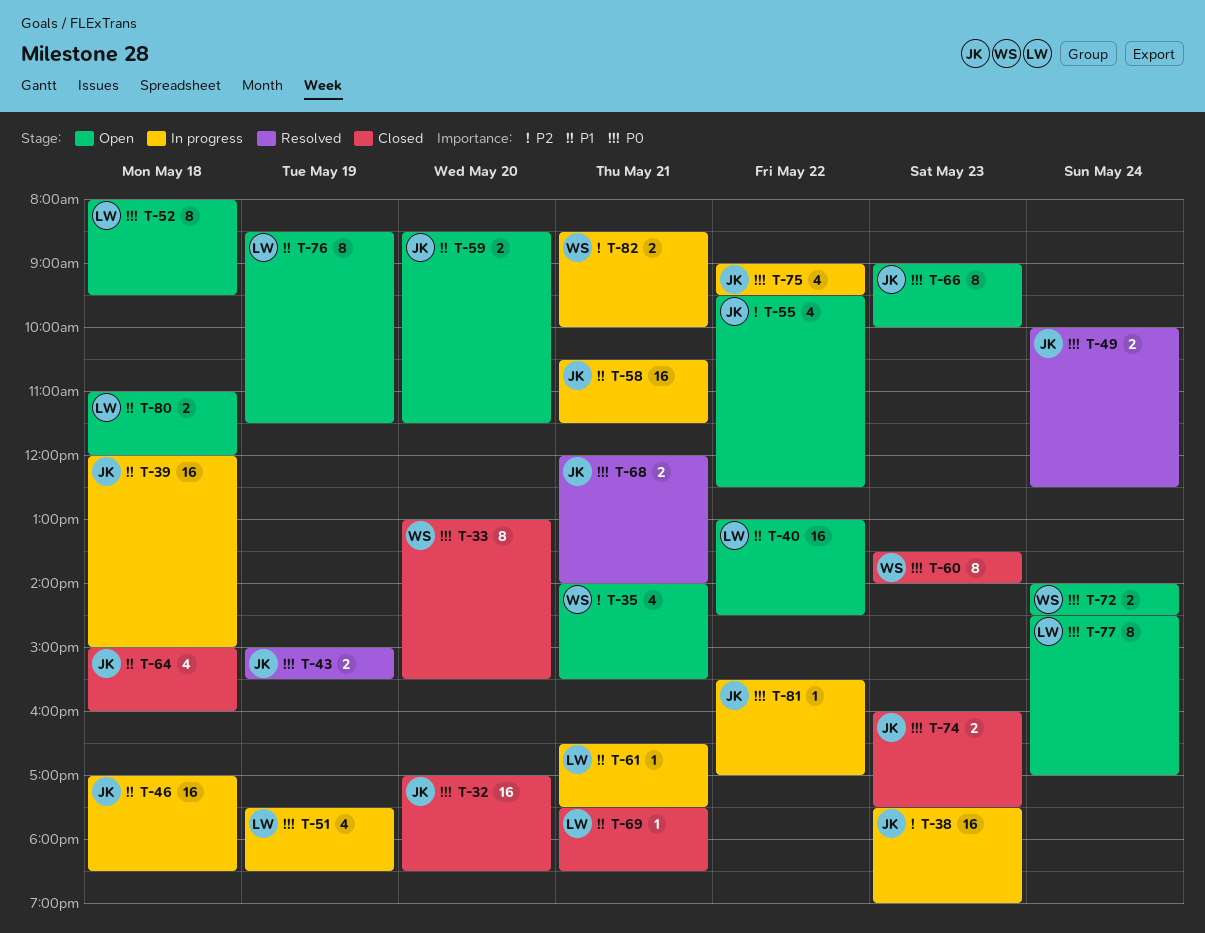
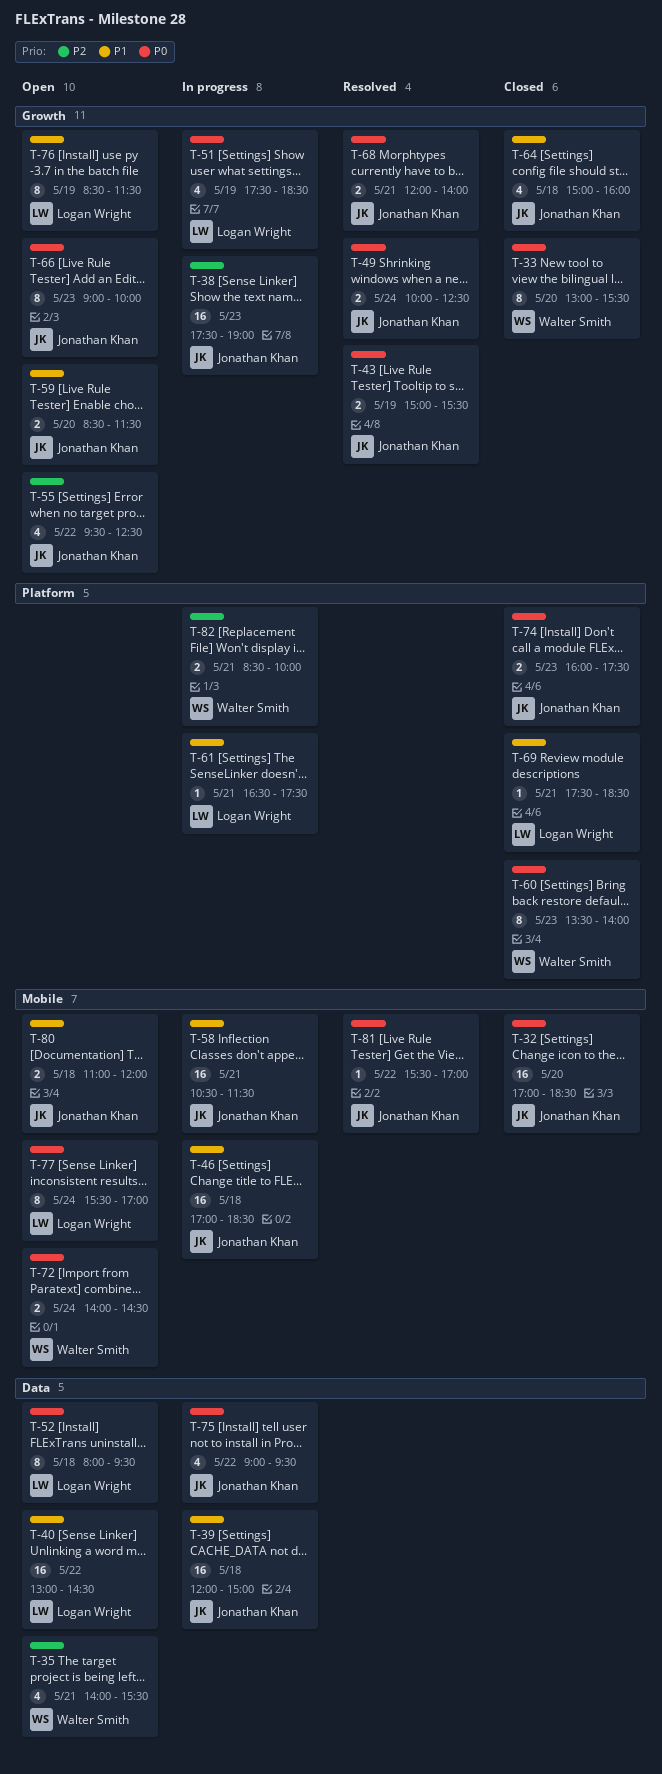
T-77, begins: 14:30 -> 15:30
T-80, owner: Logan Wright -> Jonathan Khan
T-81, status: In progress -> Resolved

